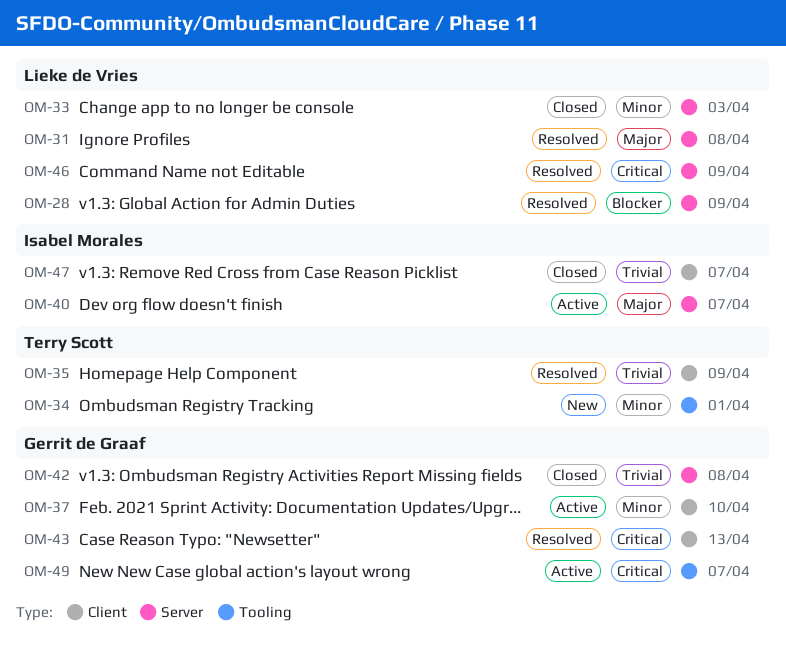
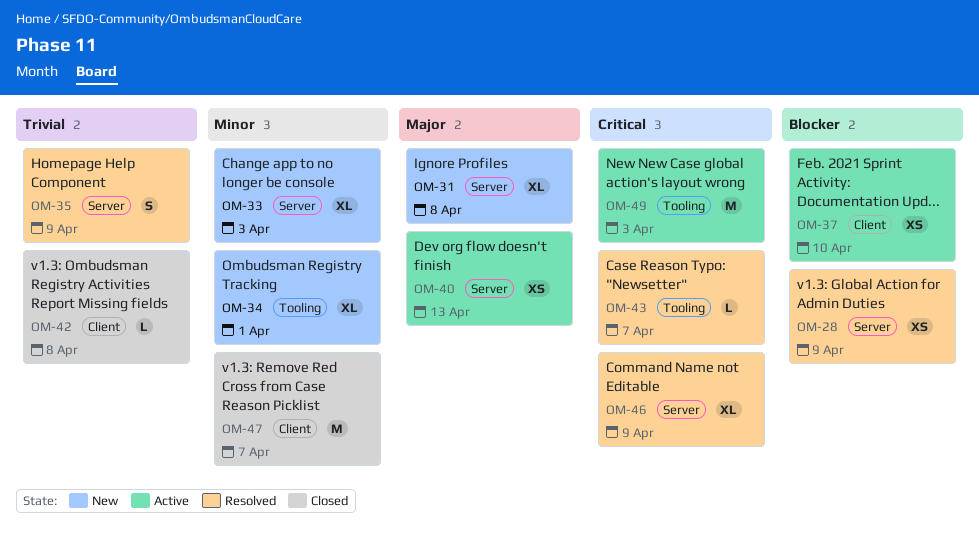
OM-31, status: Resolved -> New
OM-33, status: Closed -> New
OM-35, label: Client -> Server
OM-37, priority: Minor -> Blocker
OM-40, due: Apr 7 -> Apr 13
OM-42, label: Server -> Client
OM-43, label: Client -> Tooling
OM-43, due: Apr 13 -> Apr 7
OM-47, priority: Trivial -> Minor
OM-49, due: Apr 7 -> Apr 3

